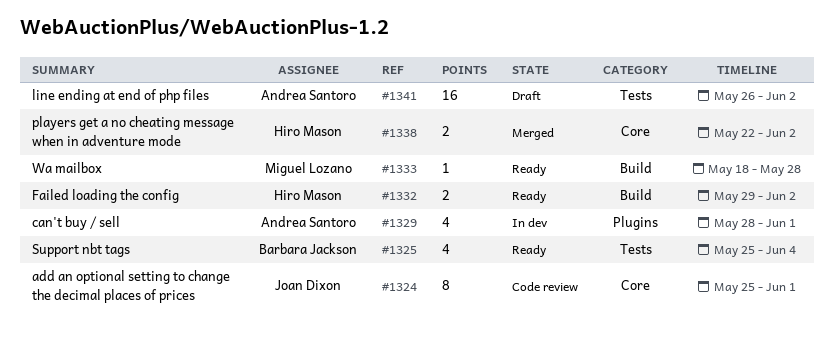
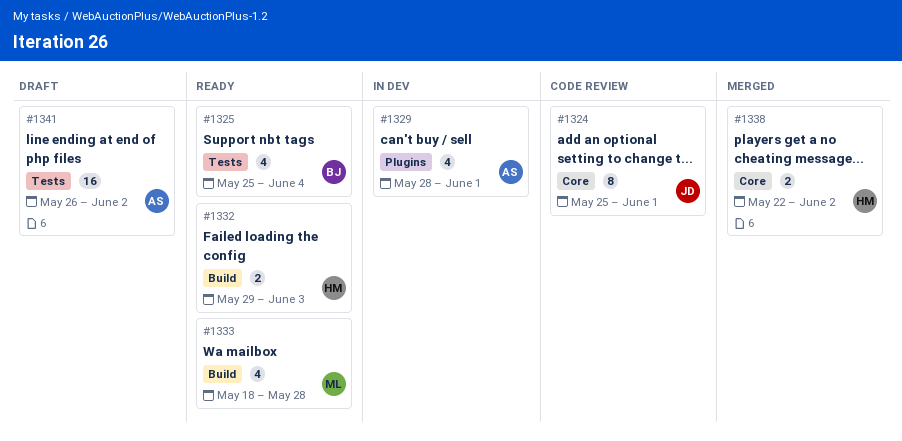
#1332, due: Jun 2 -> Jun 3
#1333, estimate: 1 -> 4

